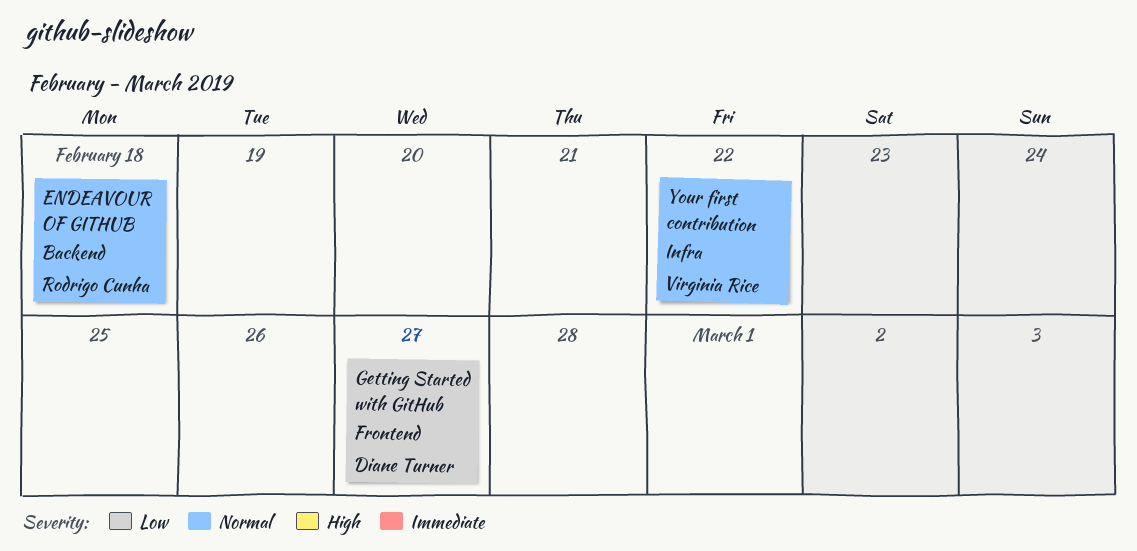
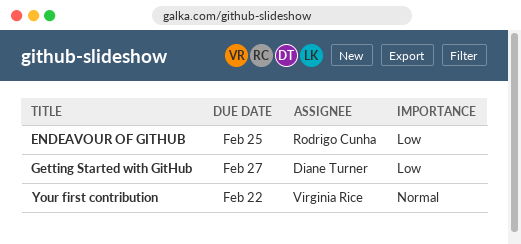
ENDEAVOUR OF GITHUB, priority: Normal -> Low
ENDEAVOUR OF GITHUB, due: Feb 18 -> Feb 25

